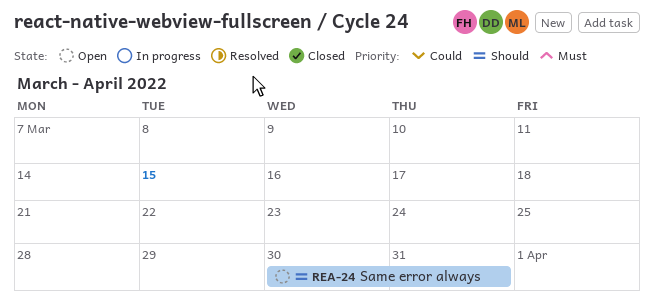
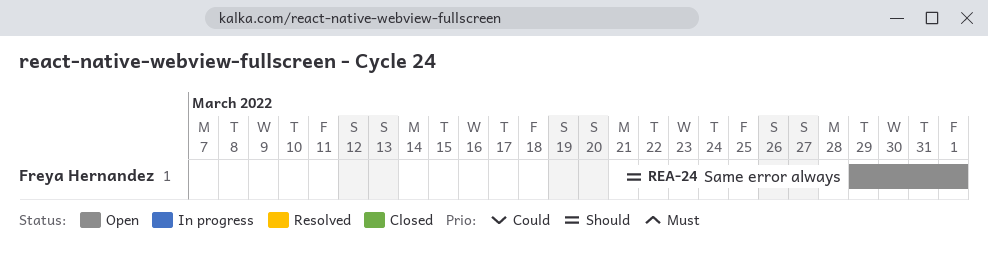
REA-24, start: Mar 30 -> Mar 29
REA-24, due: Mar 31 -> Apr 1

